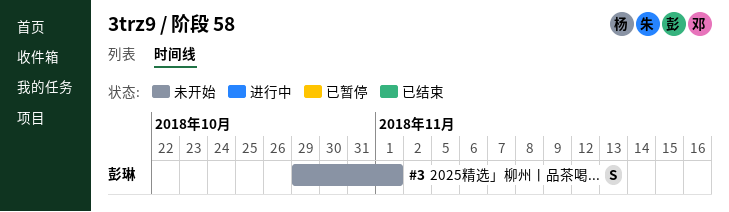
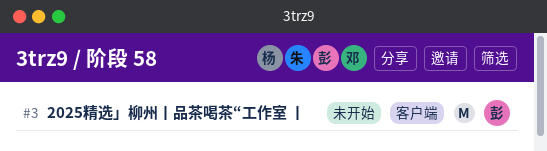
#3, estimate: S -> M

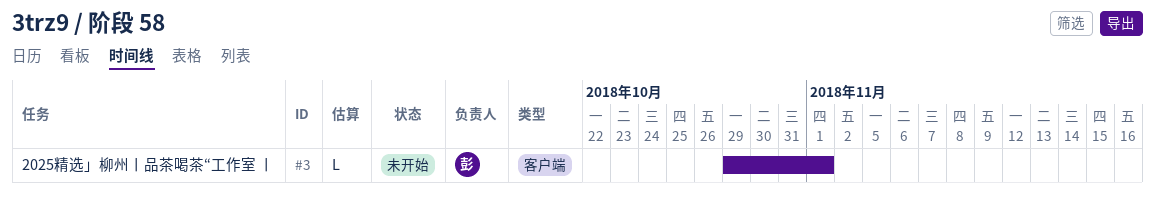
#3, estimate: M -> L

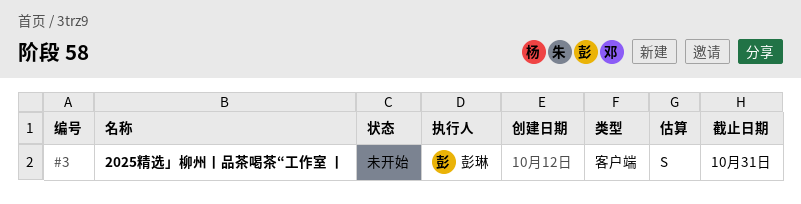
#3, estimate: L -> S
#3, due: Nov 1 -> Oct 31

